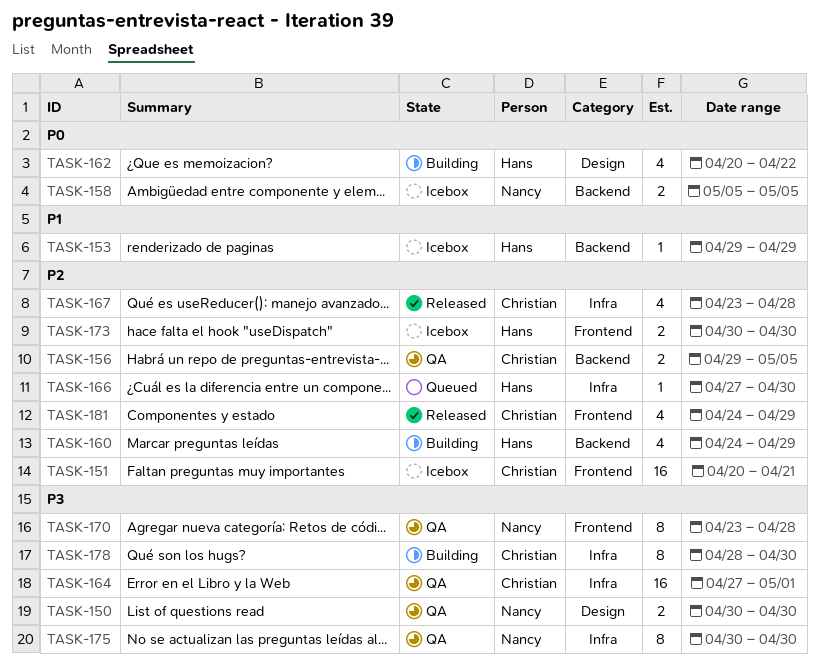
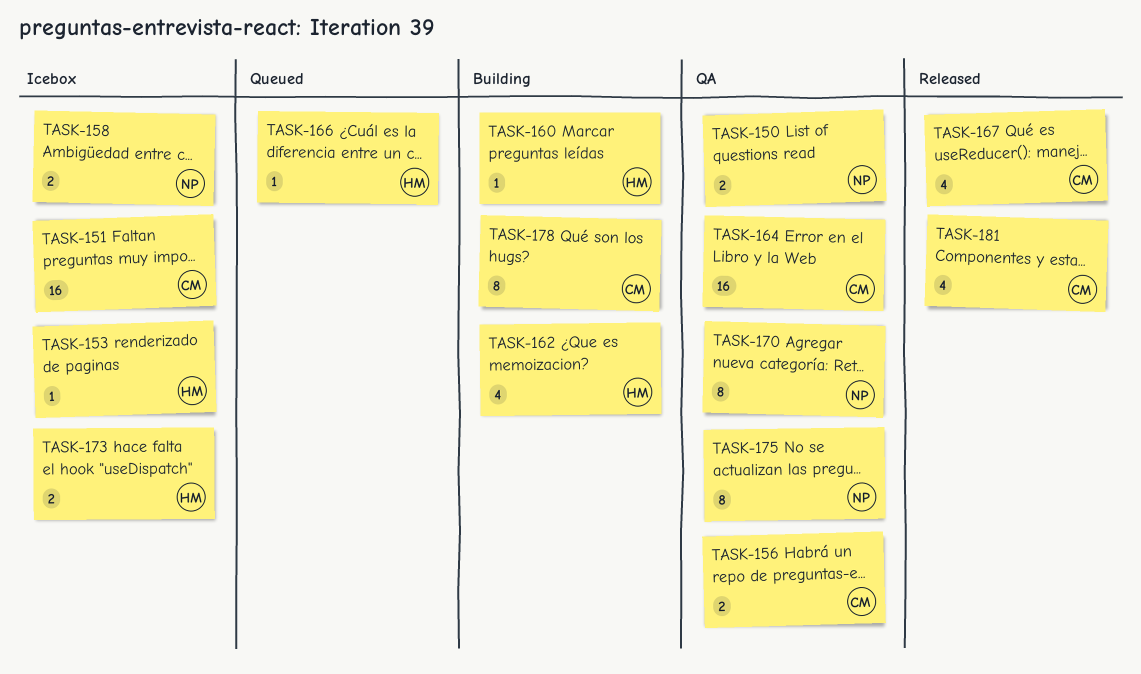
TASK-160, estimate: 4 -> 1

